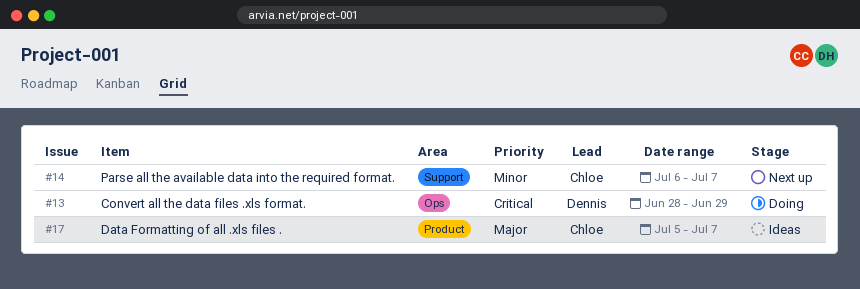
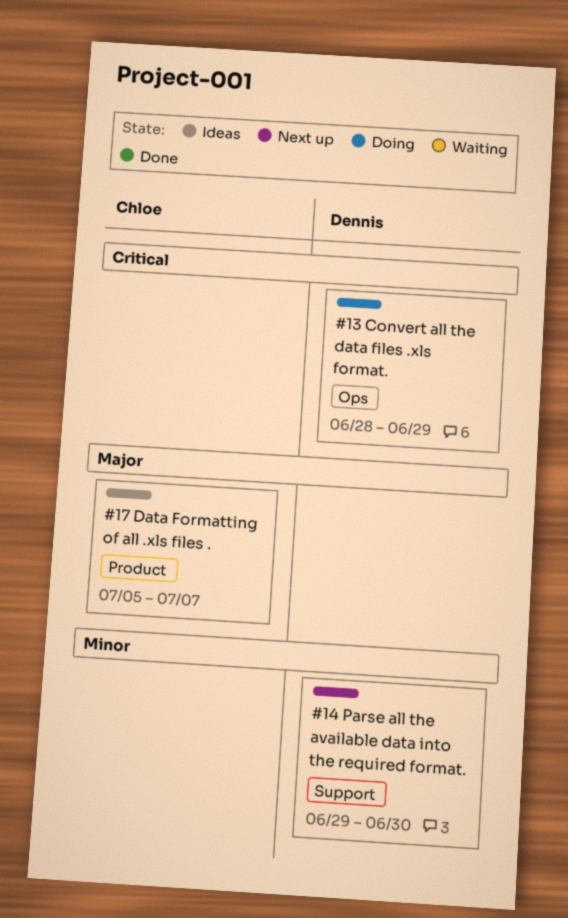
#14, owner: Chloe -> Dennis
#14, start: Jul 6 -> Jun 29
#14, due: Jul 7 -> Jun 30

